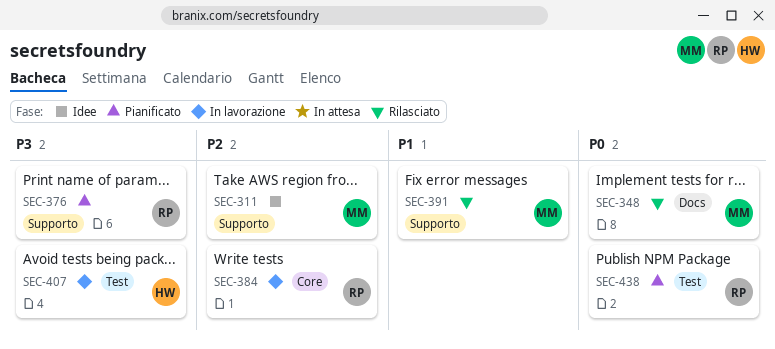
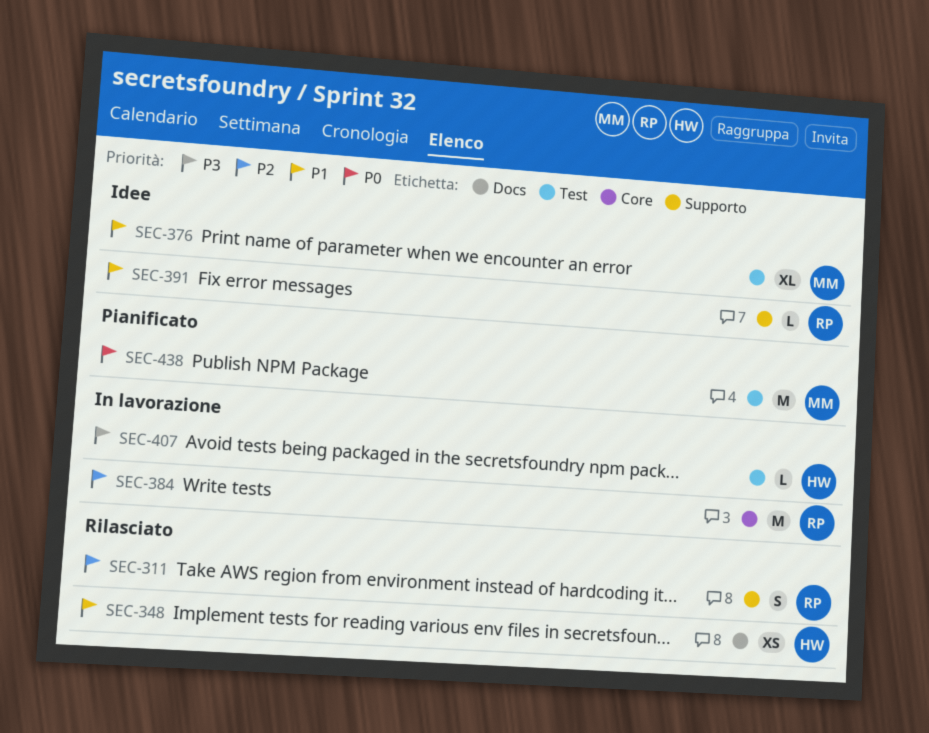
SEC-311, status: Idee -> Rilasciato
SEC-311, owner: MM -> RP
SEC-348, owner: MM -> HW
SEC-348, priority: P0 -> P1
SEC-376, status: Pianificato -> Idee
SEC-376, owner: RP -> MM
SEC-376, priority: P3 -> P1
SEC-376, label: Supporto -> Test
SEC-391, status: Rilasciato -> Idee
SEC-391, owner: MM -> RP
SEC-438, owner: RP -> MM

